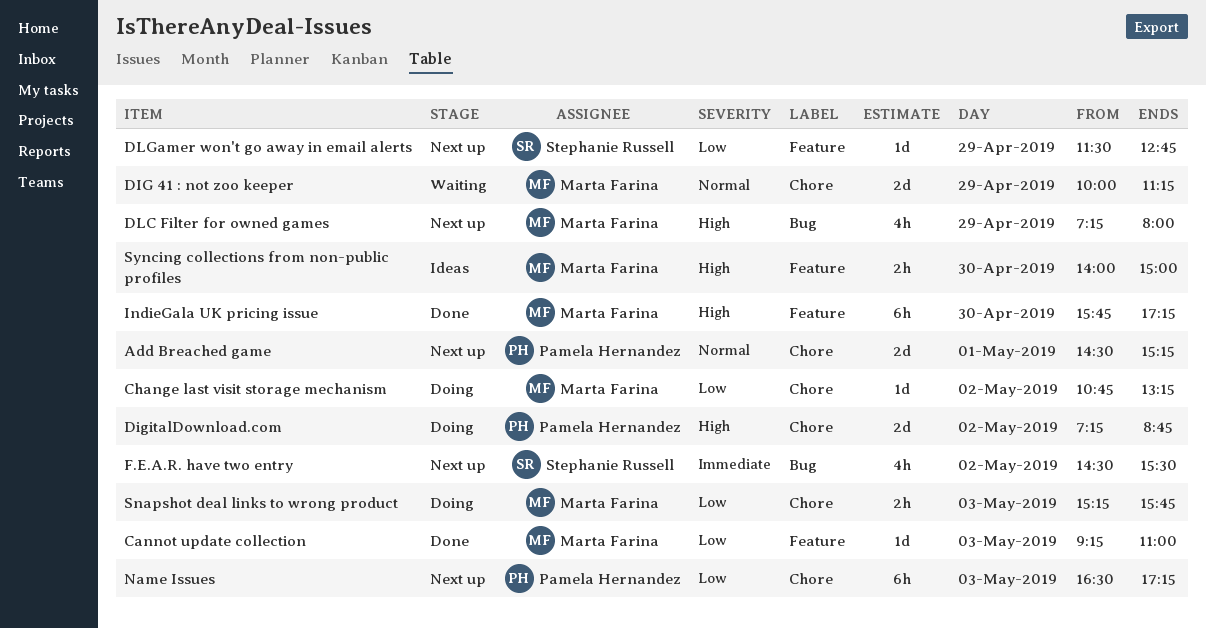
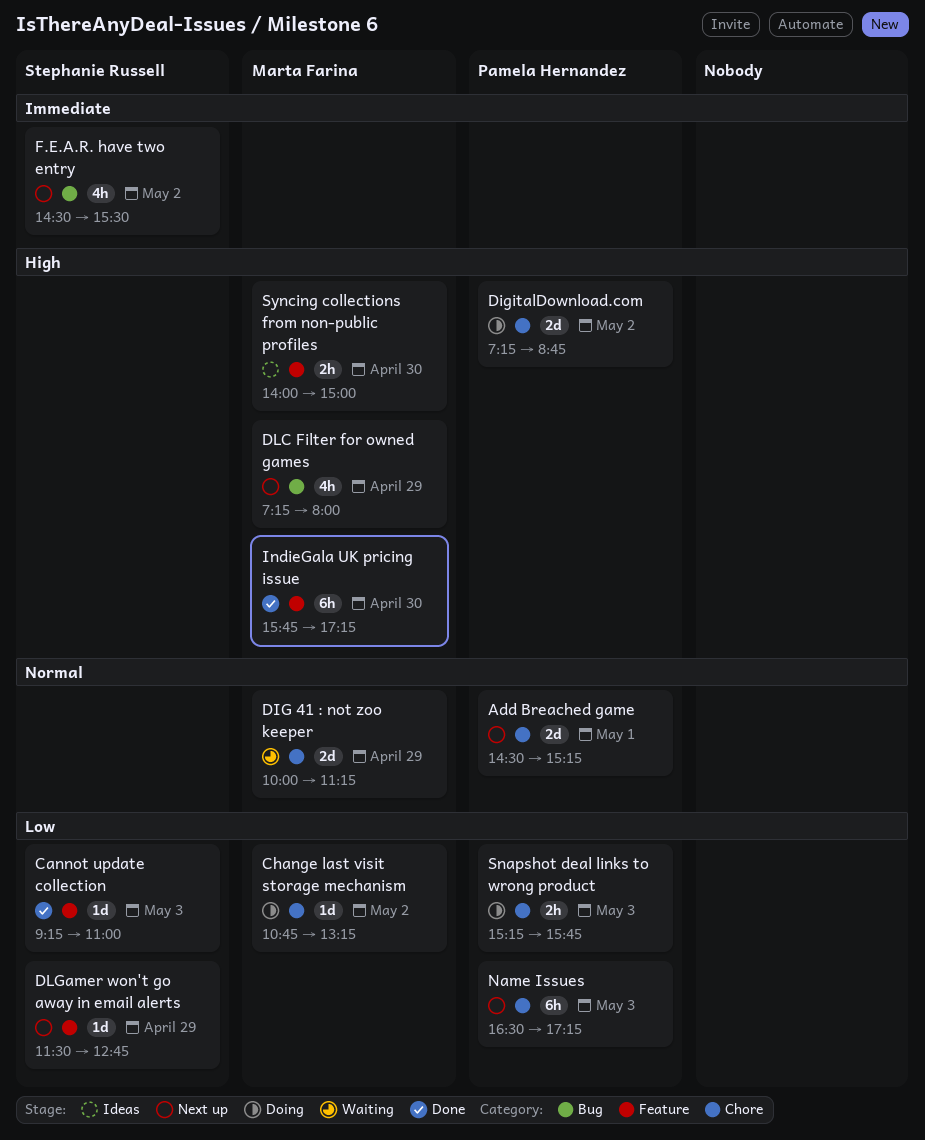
Cannot update collection, owner: Marta Farina -> Stephanie Russell
Snapshot deal links to wrong product, owner: Marta Farina -> Pamela Hernandez

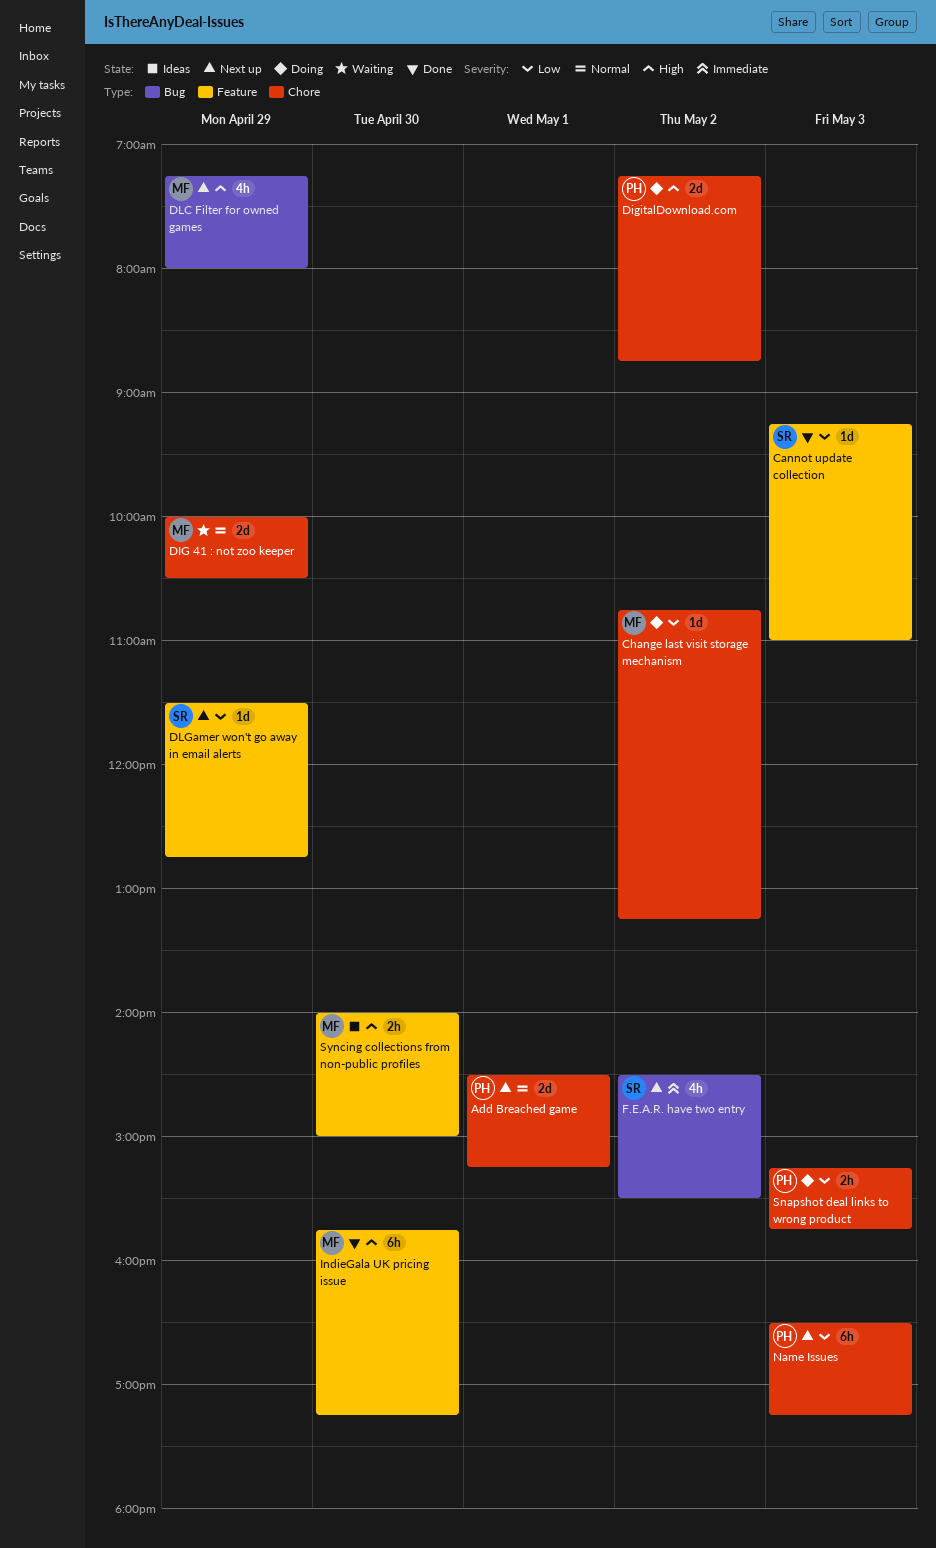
DIG 41 : not zoo keeper, ends: 11:15 -> 10:30

